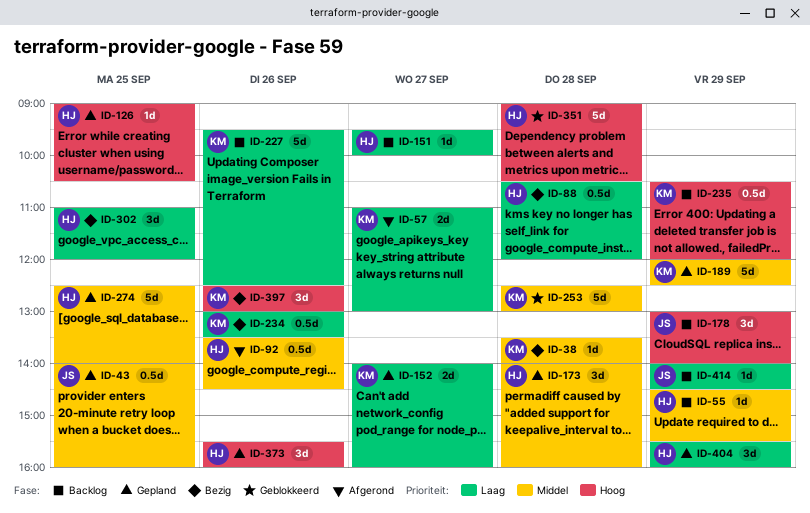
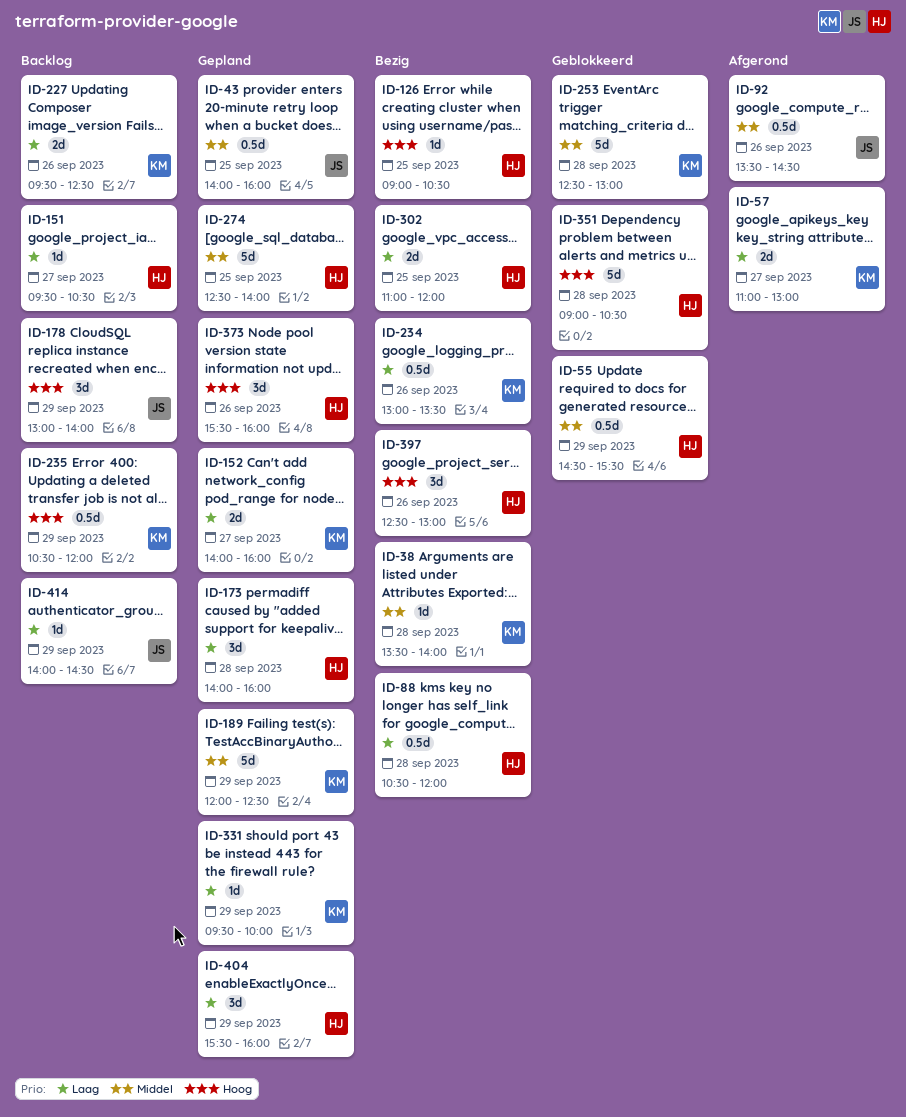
ID-55, status: Backlog -> Geblokkeerd
ID-55, estimate: 1d -> 0.5d
ID-92, owner: HJ -> JS
ID-126, status: Gepland -> Bezig
ID-151, ends: 10:00 -> 10:30
ID-173, priority: Middel -> Laag
ID-227, estimate: 5d -> 2d
ID-302, estimate: 3d -> 2d
ID-331: none -> present
ID-397, owner: KM -> HJ

